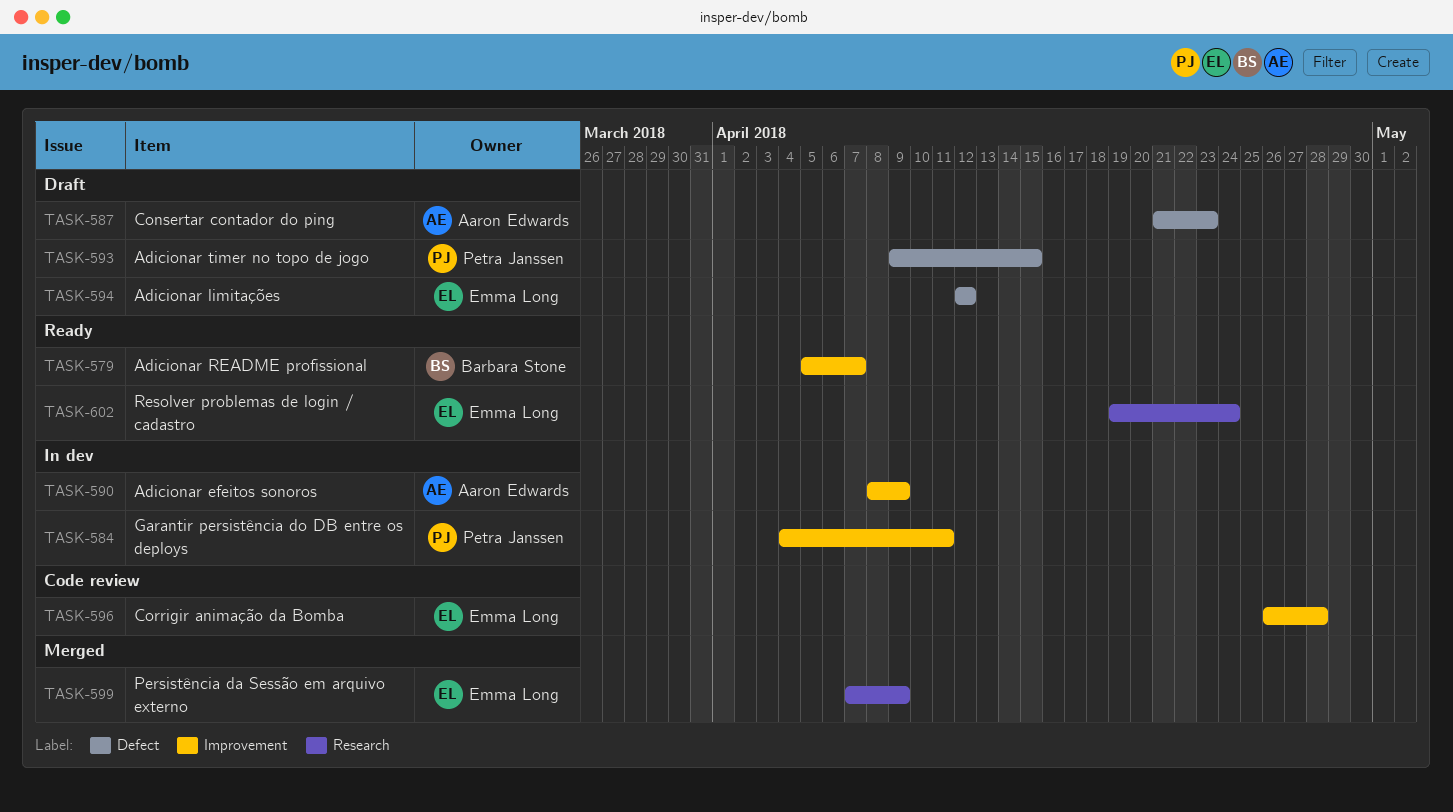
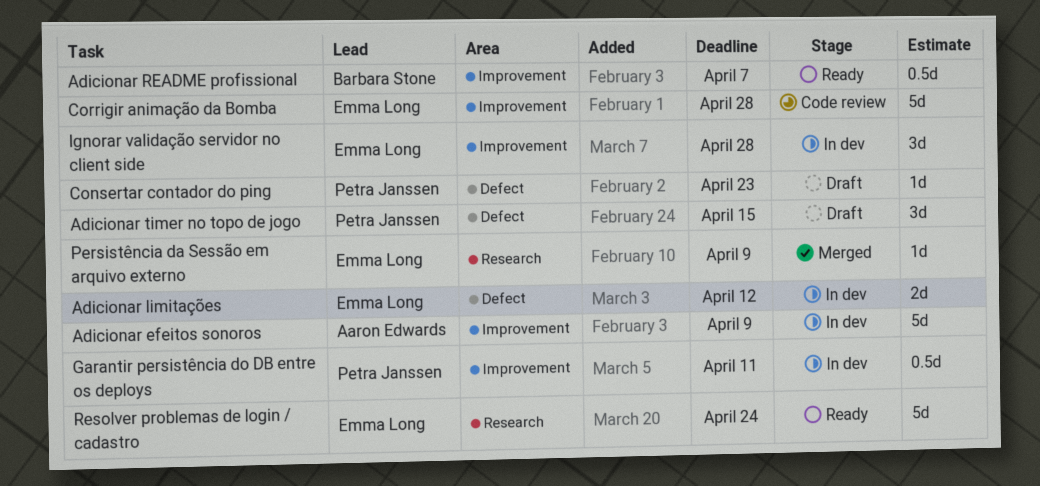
Adicionar limitações, status: Draft -> In dev
Consertar contador do ping, owner: Aaron Edwards -> Petra Janssen
Ignorar validação servidor no client side: none -> present

